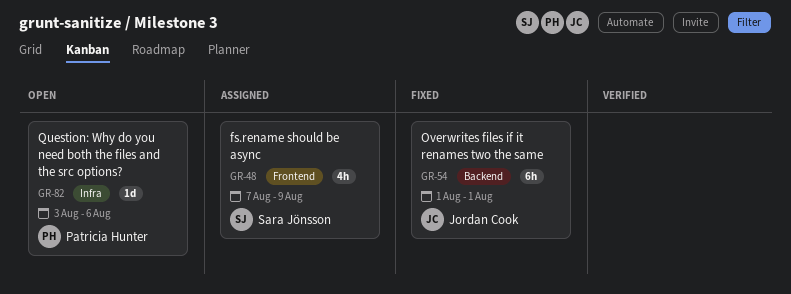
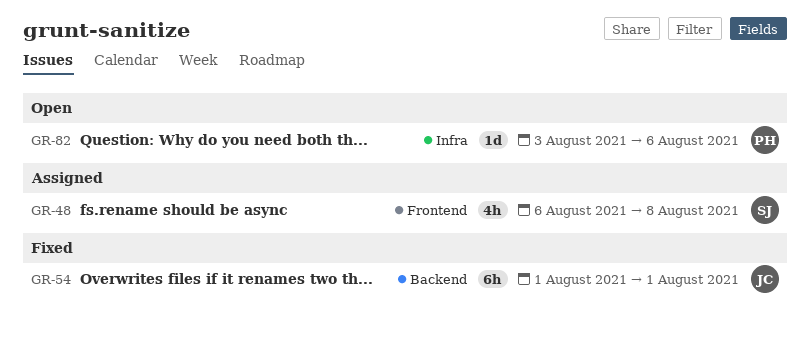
GR-48, start: Aug 7 -> Aug 6
GR-48, due: Aug 9 -> Aug 8

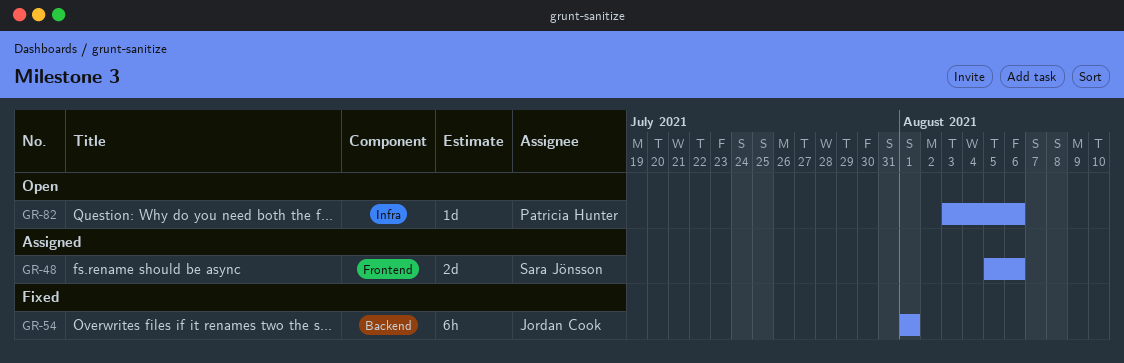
GR-48, estimate: 4h -> 2d
GR-48, start: Aug 6 -> Aug 5
GR-48, due: Aug 8 -> Aug 6

